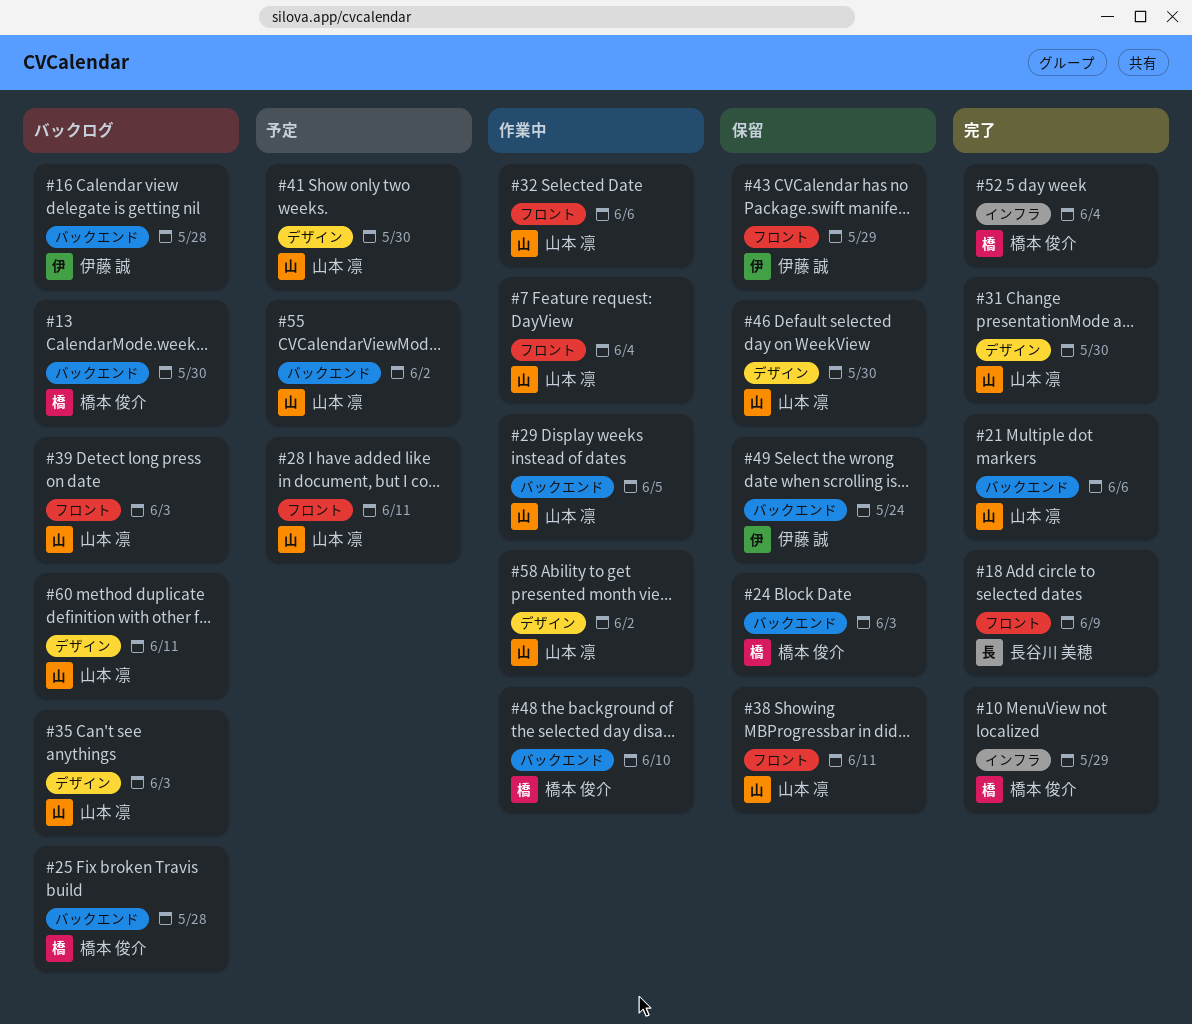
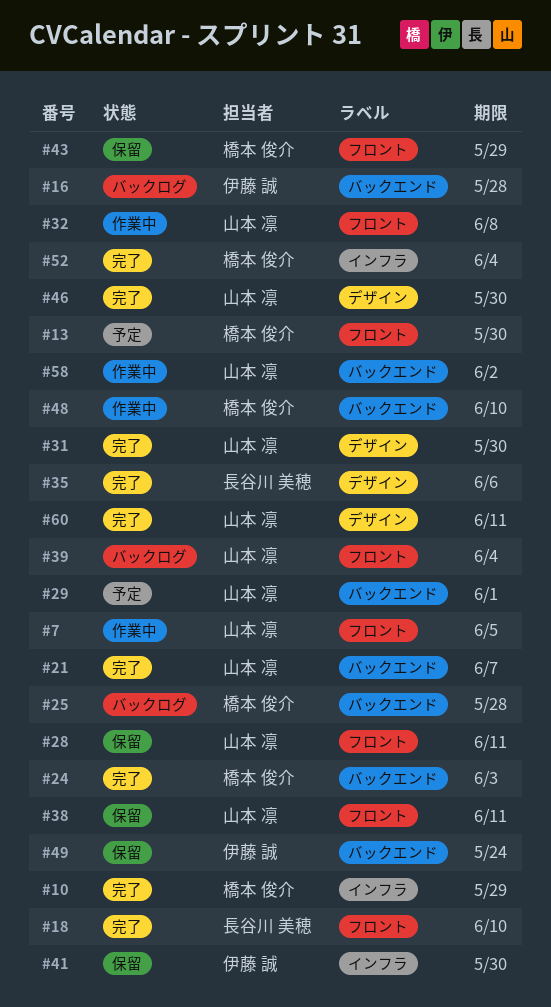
#7, due: Jun 4 -> Jun 5
#13, status: バックログ -> 予定
#13, label: バックエンド -> フロント
#18, due: Jun 9 -> Jun 10
#21, due: Jun 6 -> Jun 7
#24, status: 保留 -> 完了
#28, status: 予定 -> 保留
#29, status: 作業中 -> 予定
#29, due: Jun 5 -> Jun 1
#32, due: Jun 6 -> Jun 8
#35, status: バックログ -> 完了
#35, owner: 山本 凛 -> 長谷川 美穂
#35, due: Jun 3 -> Jun 6
#39, due: Jun 3 -> Jun 4
#41, status: 予定 -> 保留
#41, owner: 山本 凛 -> 伊藤 誠
#41, label: デザイン -> インフラ
#43, owner: 伊藤 誠 -> 橋本 俊介
#46, status: 保留 -> 完了
#55: present -> none
#58, label: デザイン -> バックエンド
#60, status: バックログ -> 完了

